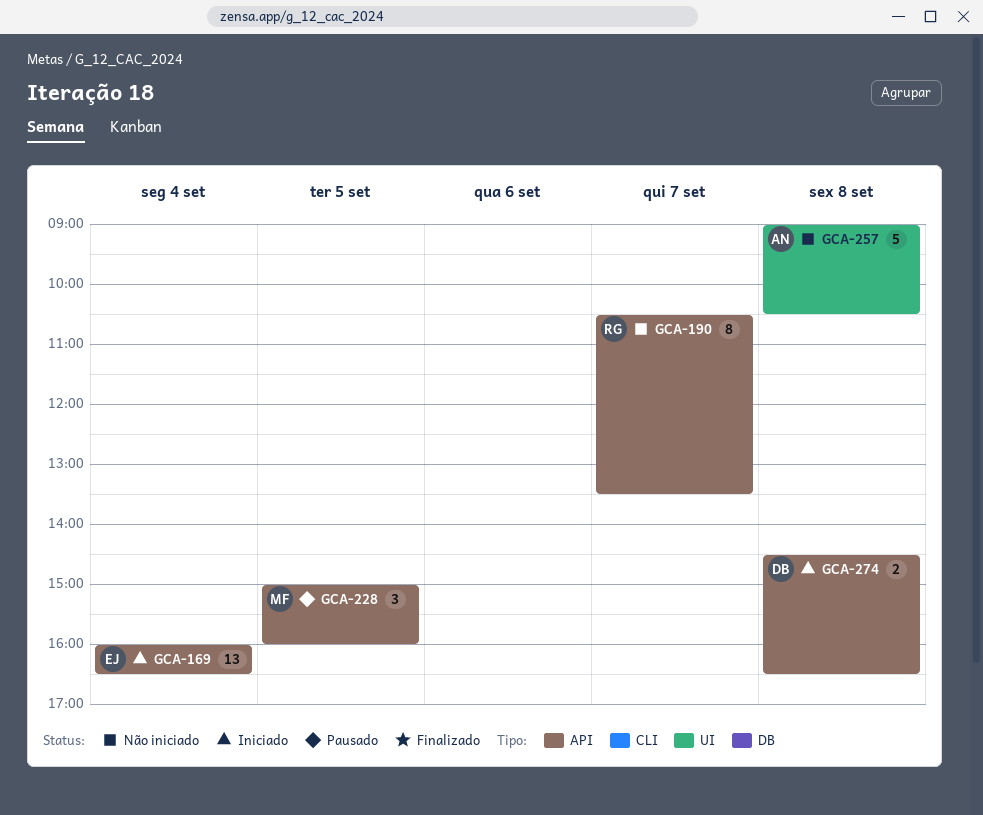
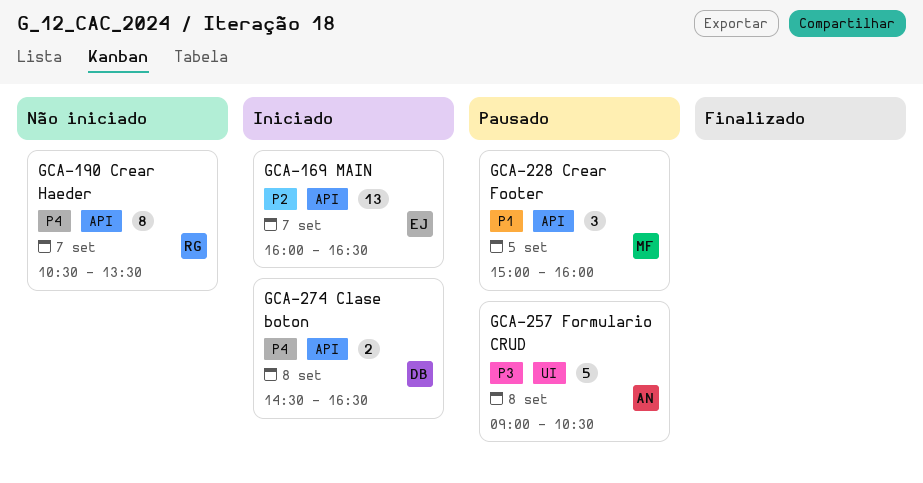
GCA-169, day: Sep 4 -> Sep 7
GCA-257, status: Não iniciado -> Pausado

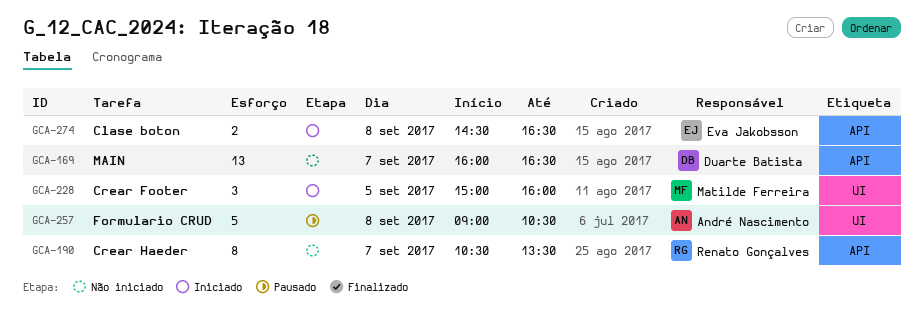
GCA-169, status: Iniciado -> Não iniciado
GCA-169, owner: Eva Jakobsson -> Duarte Batista
GCA-228, status: Pausado -> Iniciado
GCA-228, label: API -> UI
GCA-274, owner: Duarte Batista -> Eva Jakobsson

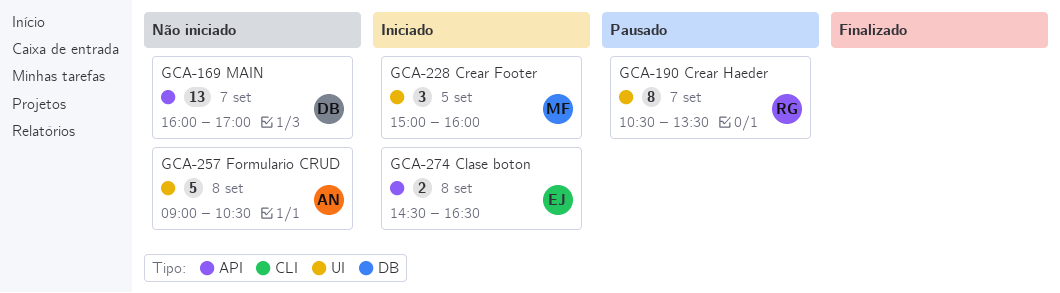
GCA-169, ends: 16:30 -> 17:00
GCA-190, status: Não iniciado -> Pausado
GCA-190, label: API -> UI
GCA-257, status: Pausado -> Não iniciado

